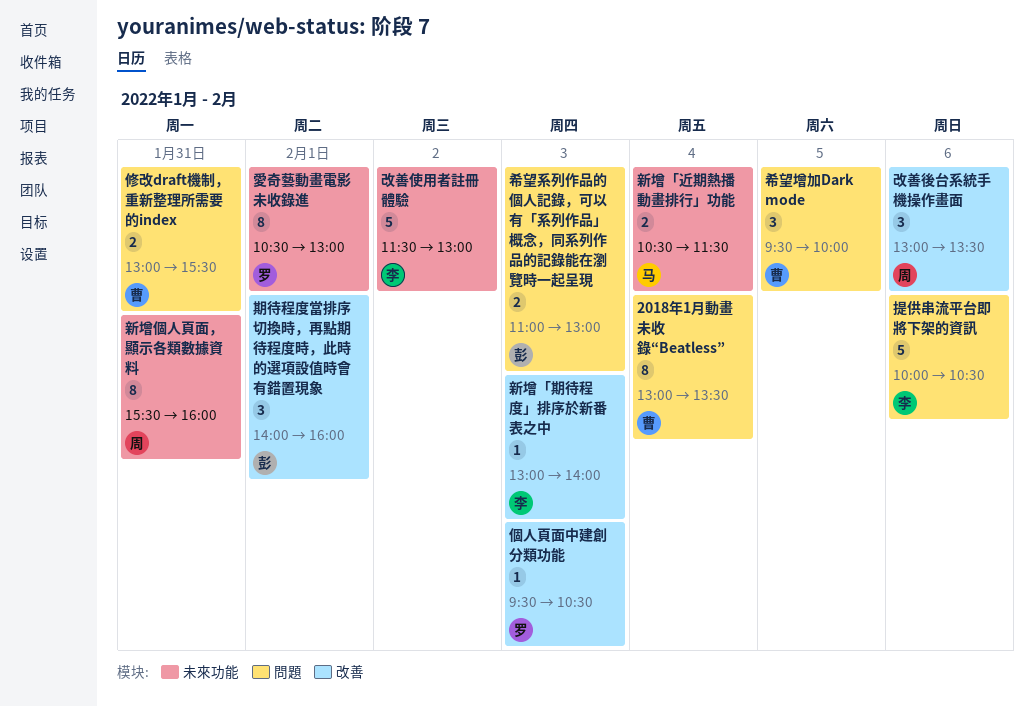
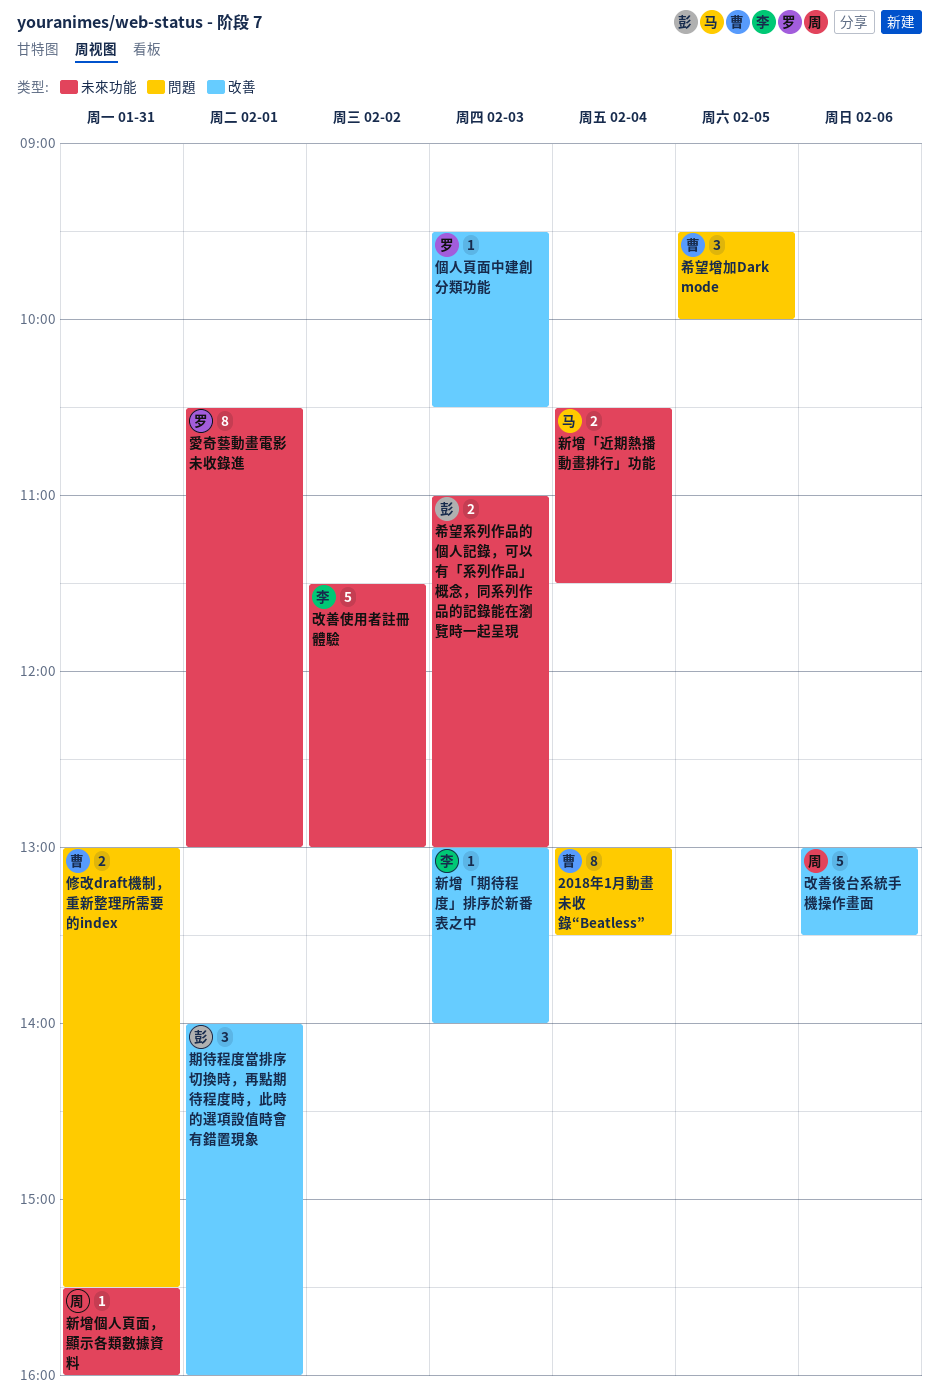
希望系列作品的個人記錄，可以有「系列作品」概念，同系列作品的記錄能在瀏覽時一起呈現, label: 問題 -> 未來功能
提供串流平台即將下架的資訊: present -> none
改善後台系統手機操作畫面, estimate: 3 -> 5
新增個人頁面，顯示各類數據資料, estimate: 8 -> 1

